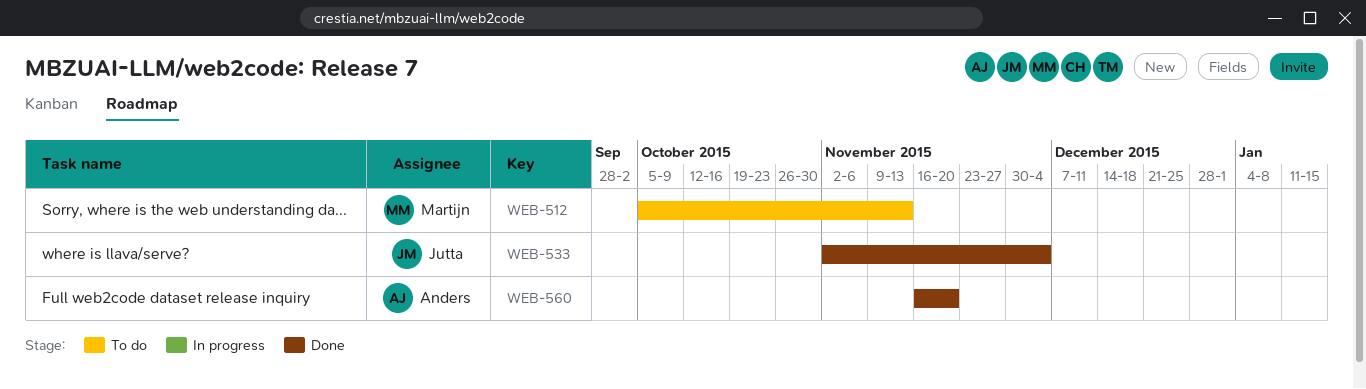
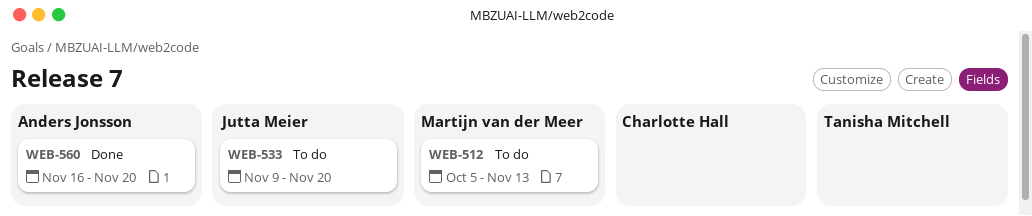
WEB-533, status: Done -> To do
WEB-533, start: Nov 2 -> Nov 9
WEB-533, due: Dec 4 -> Nov 20

